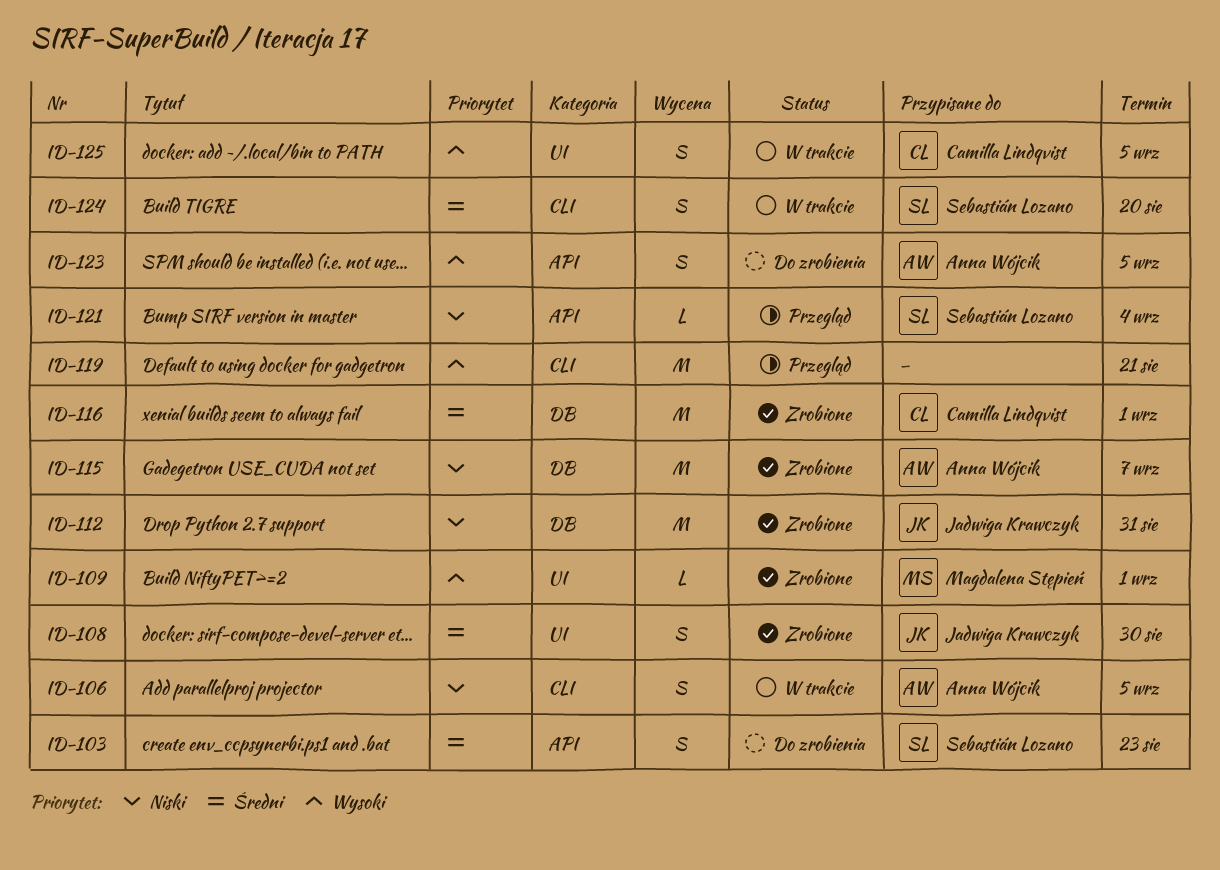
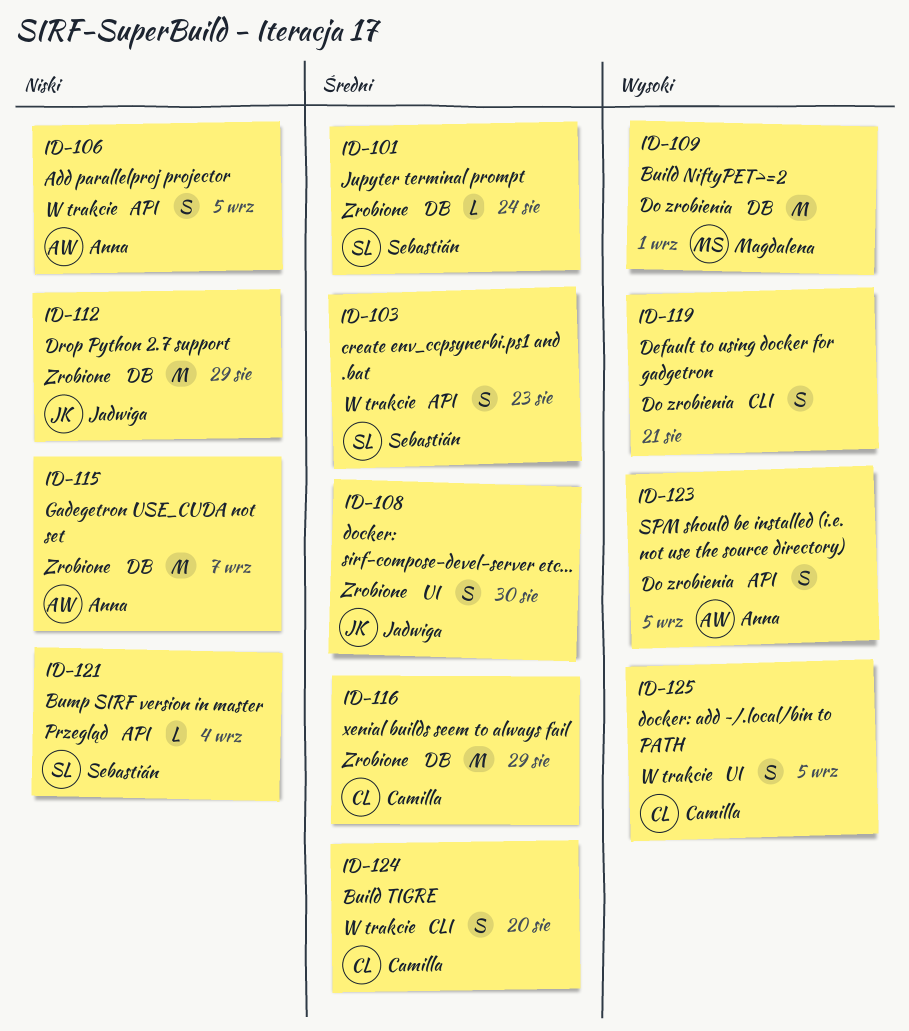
ID-101: none -> present
ID-103, status: Do zrobienia -> W trakcie
ID-106, label: CLI -> API
ID-109, status: Zrobione -> Do zrobienia
ID-109, label: UI -> DB
ID-109, estimate: L -> M
ID-112, due: Aug 31 -> Aug 29
ID-116, due: Sep 1 -> Aug 29
ID-119, status: Przegląd -> Do zrobienia
ID-119, estimate: M -> S
ID-124, owner: Sebastián Lozano -> Camilla Lindqvist

